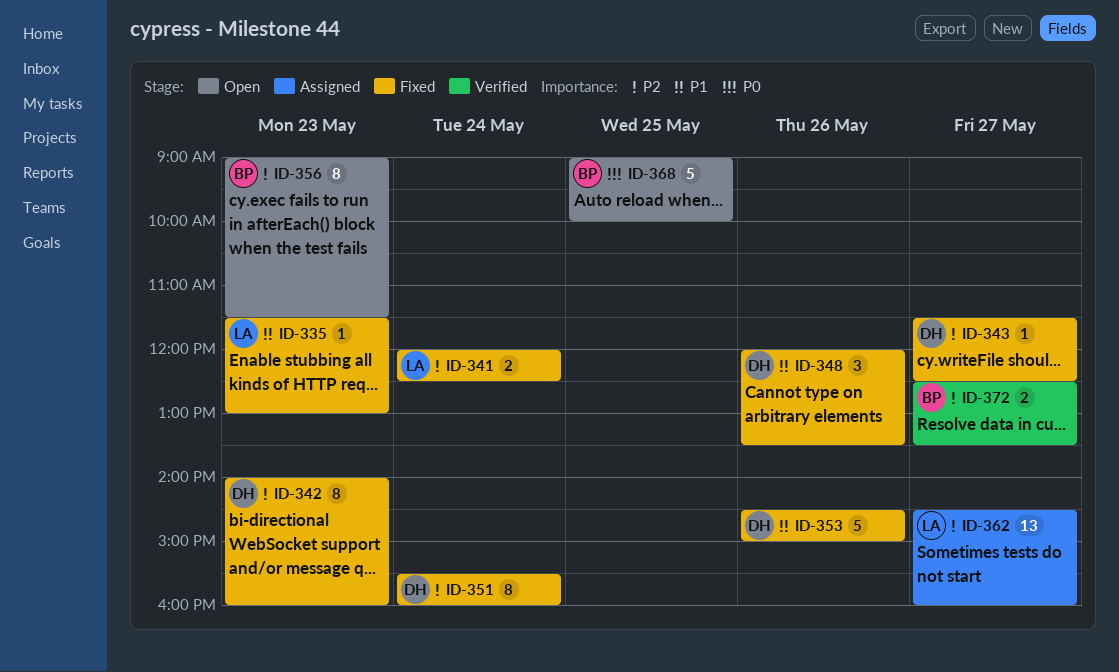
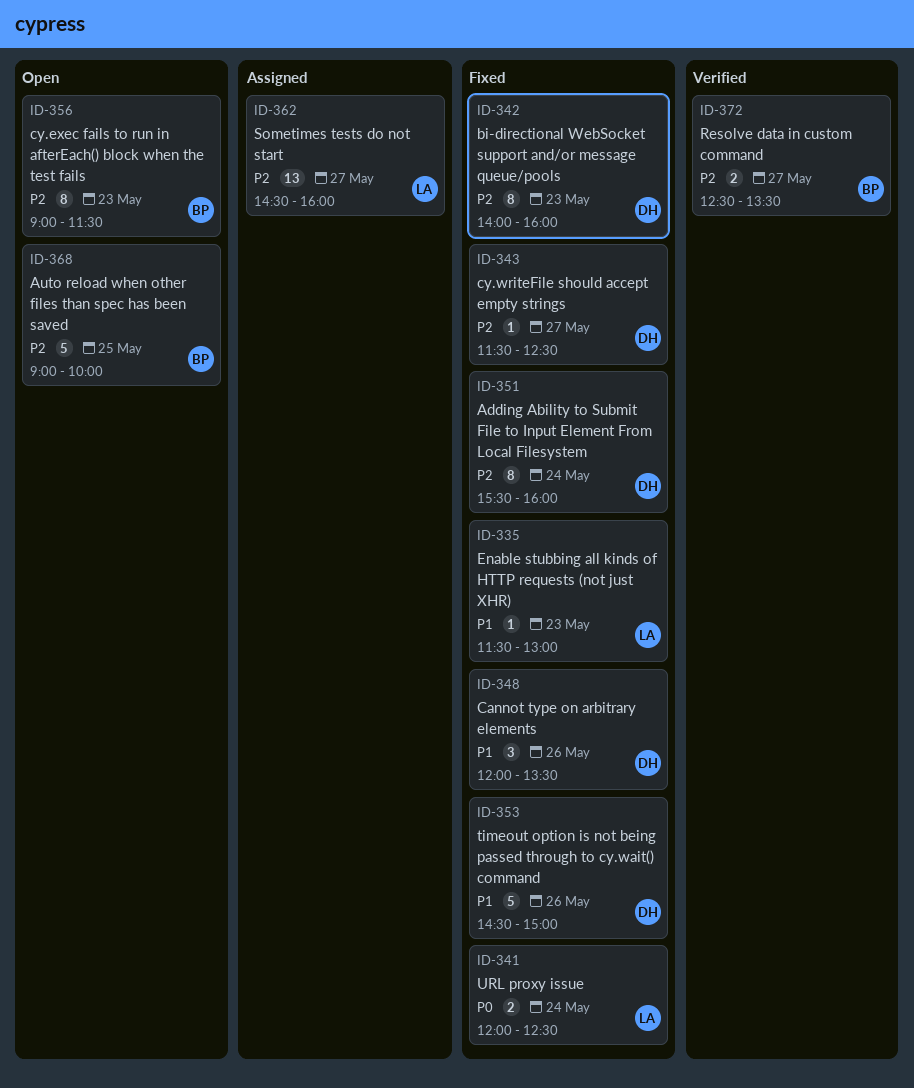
ID-341, priority: P2 -> P0
ID-368, priority: P0 -> P2

